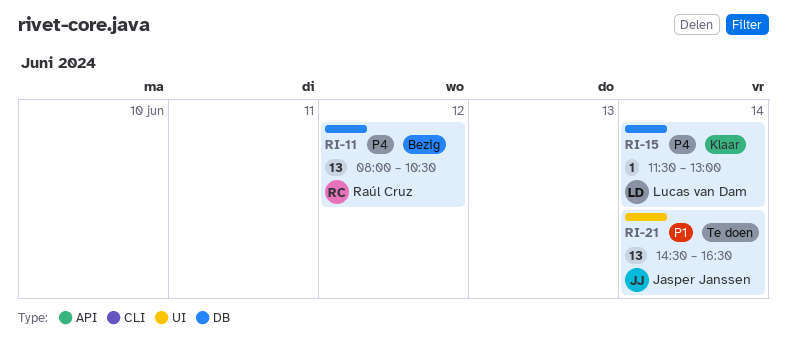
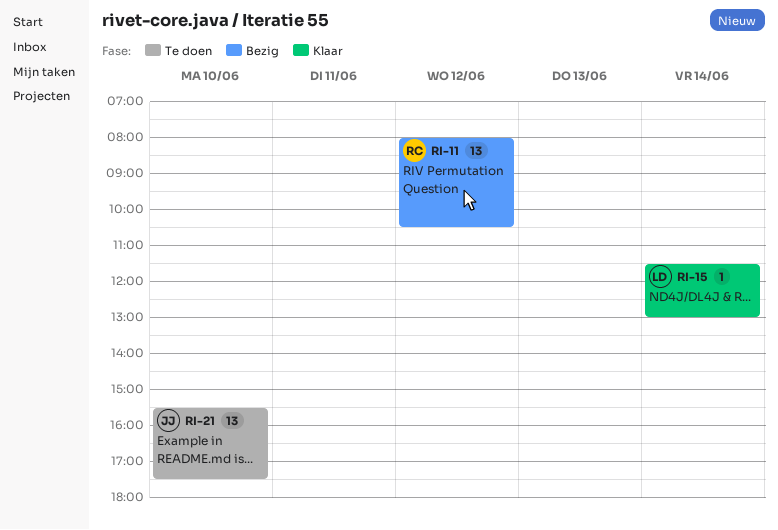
RI-21, day: Jun 14 -> Jun 10
RI-21, begins: 14:30 -> 15:30
RI-21, ends: 16:30 -> 17:30

